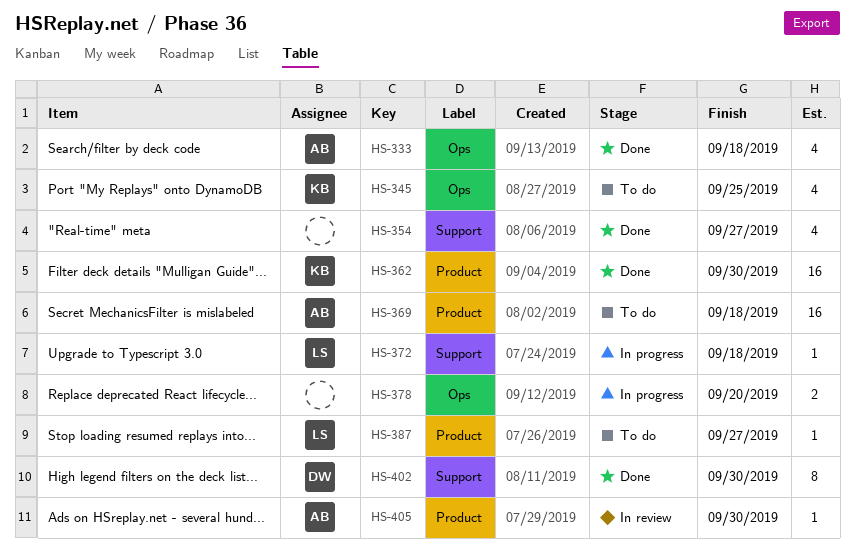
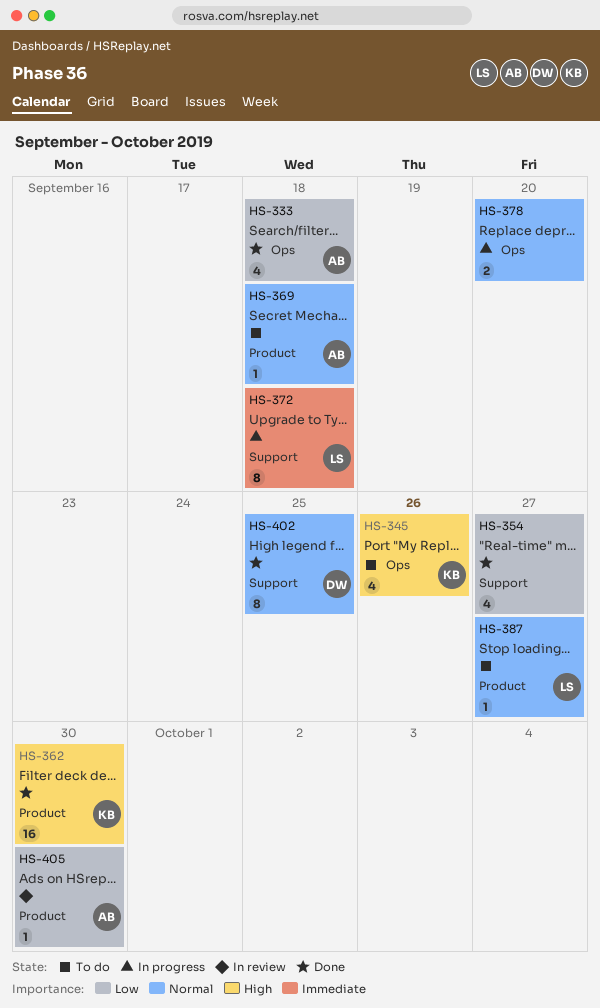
HS-345, due: Sep 25 -> Sep 26
HS-369, estimate: 16 -> 1
HS-372, estimate: 1 -> 8
HS-402, due: Sep 30 -> Sep 25

